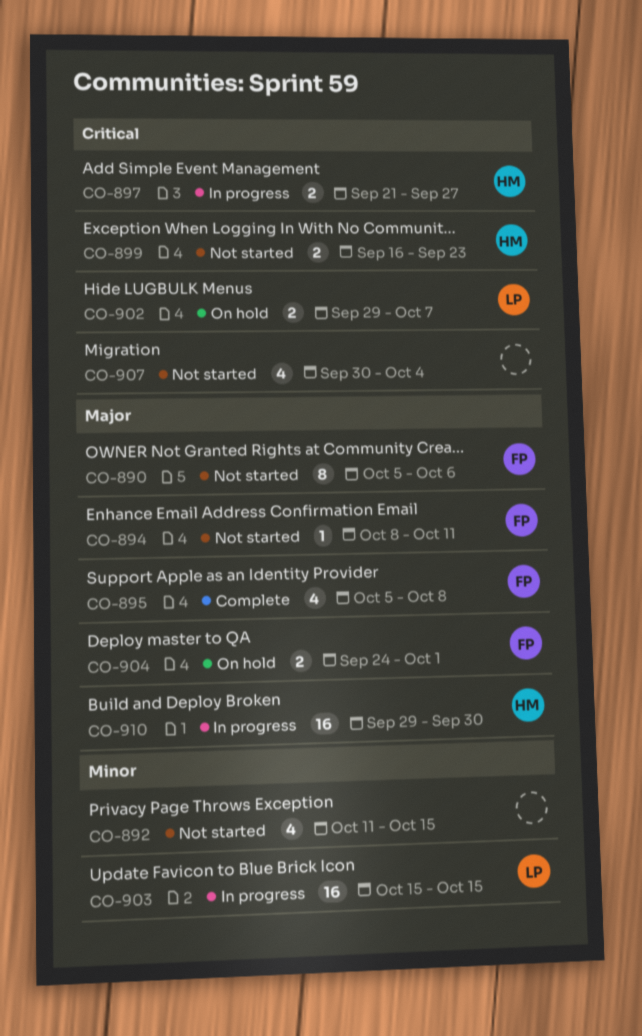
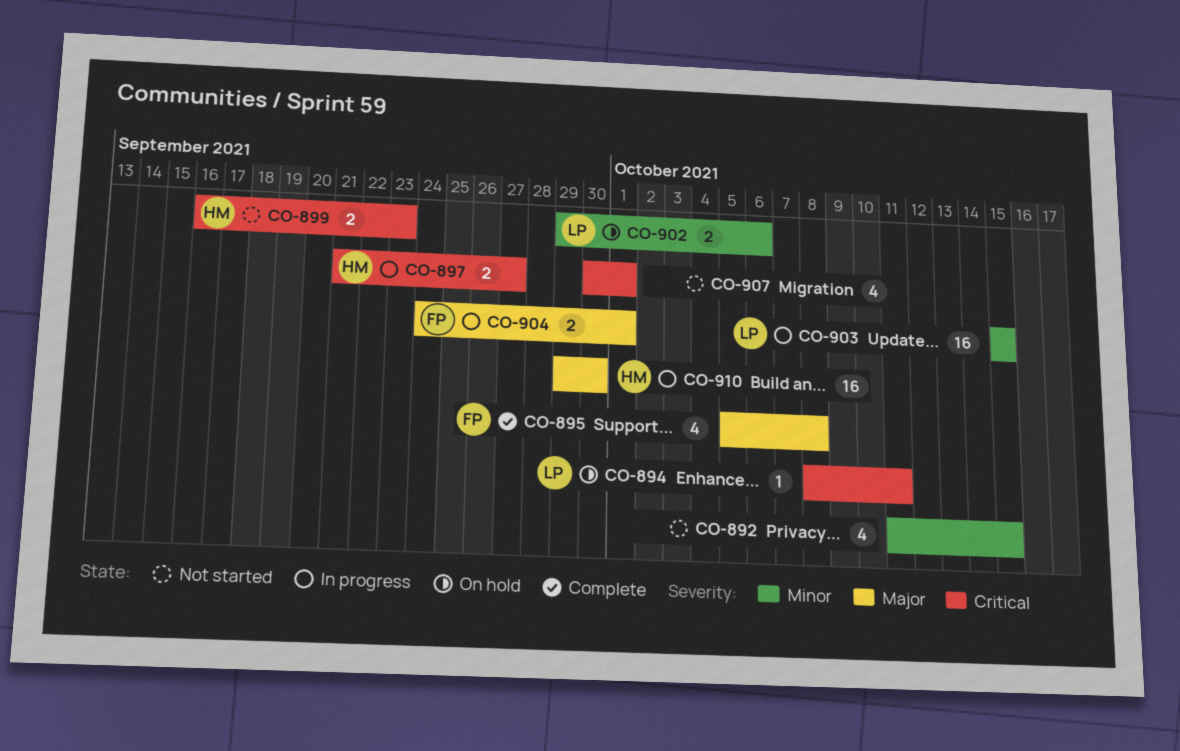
CO-890: present -> none
CO-894, status: Not started -> On hold
CO-894, owner: FP -> LP
CO-894, priority: Major -> Critical
CO-902, priority: Critical -> Minor
CO-902, due: Oct 7 -> Oct 6
CO-904, status: On hold -> In progress
CO-907, due: Oct 4 -> Oct 1

